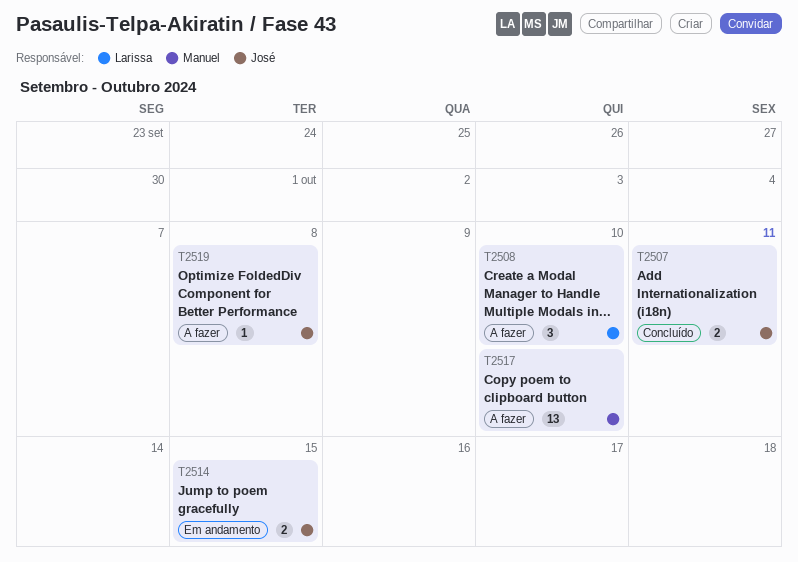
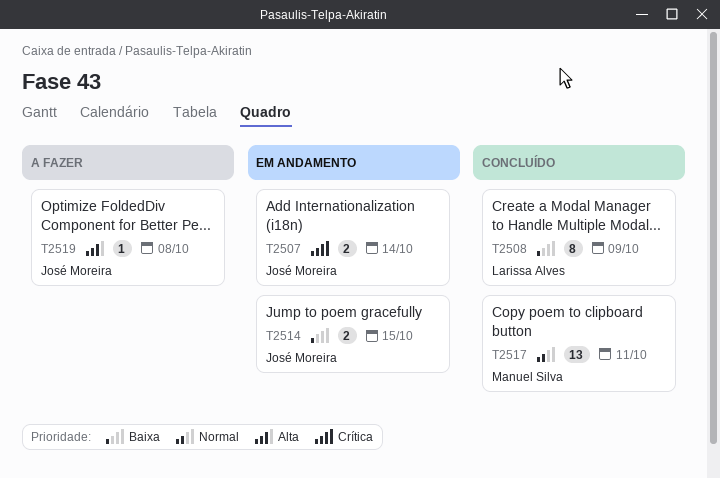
T2507, status: Concluído -> Em andamento
T2507, due: Oct 11 -> Oct 14
T2508, status: A fazer -> Concluído
T2508, estimate: 3 -> 8
T2508, due: Oct 10 -> Oct 9
T2517, status: A fazer -> Concluído
T2517, due: Oct 10 -> Oct 11

